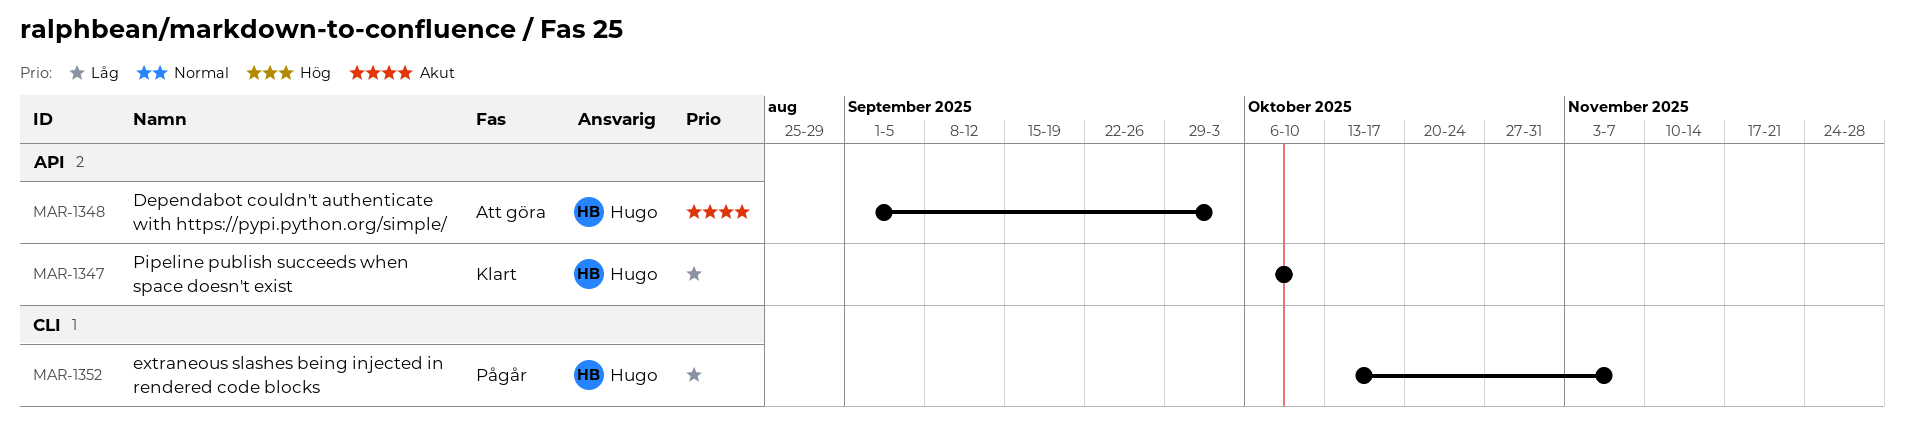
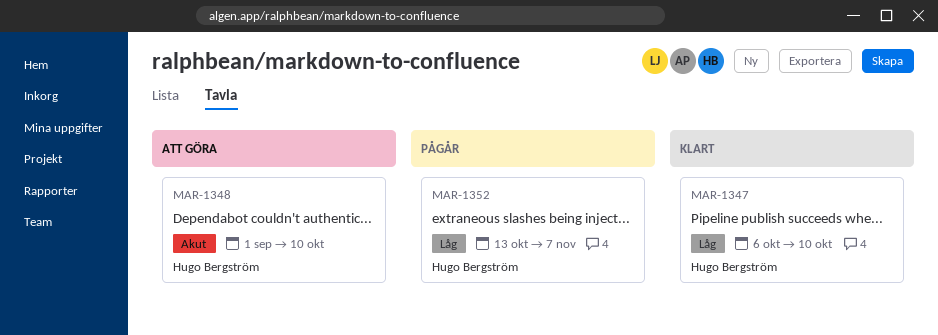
MAR-1348, due: Oct 3 -> Oct 10

